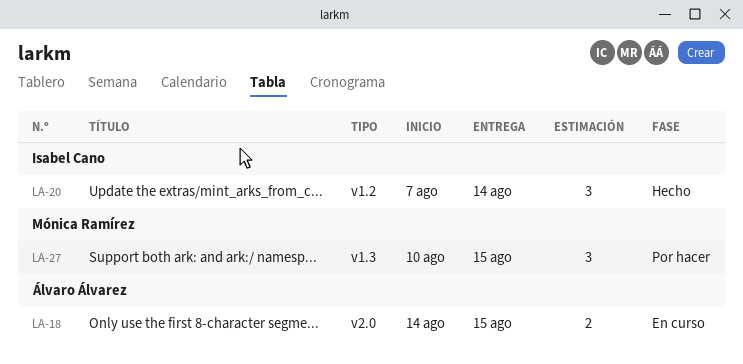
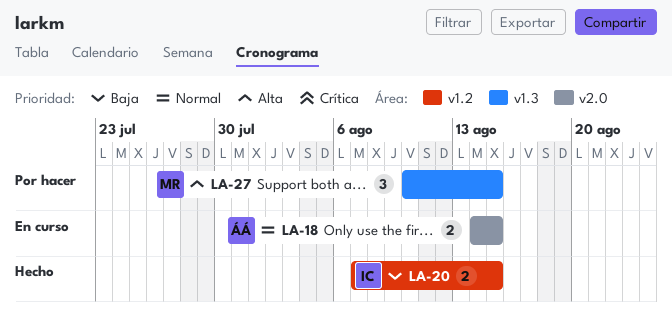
LA-20, estimate: 3 -> 2
LA-20, due: Aug 14 -> Aug 15

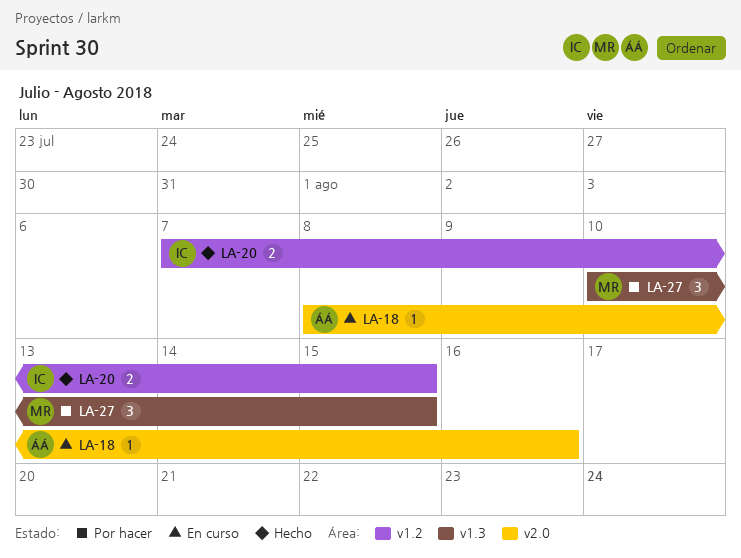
LA-18, estimate: 2 -> 1
LA-18, start: Aug 14 -> Aug 8
LA-18, due: Aug 15 -> Aug 16

